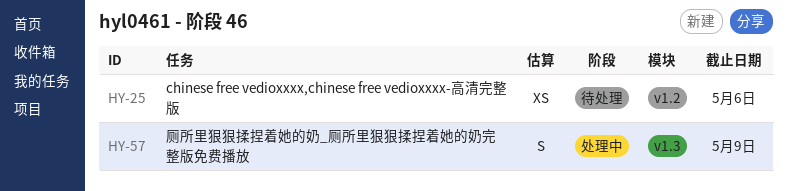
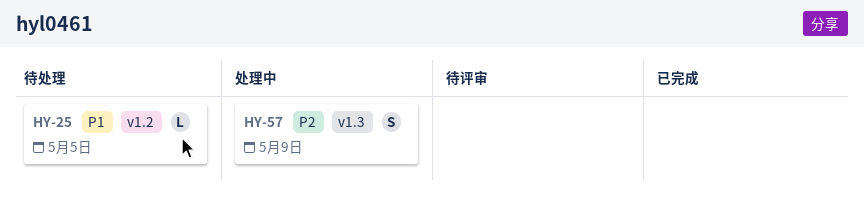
HY-25, estimate: XS -> L
HY-25, due: May 6 -> May 5

